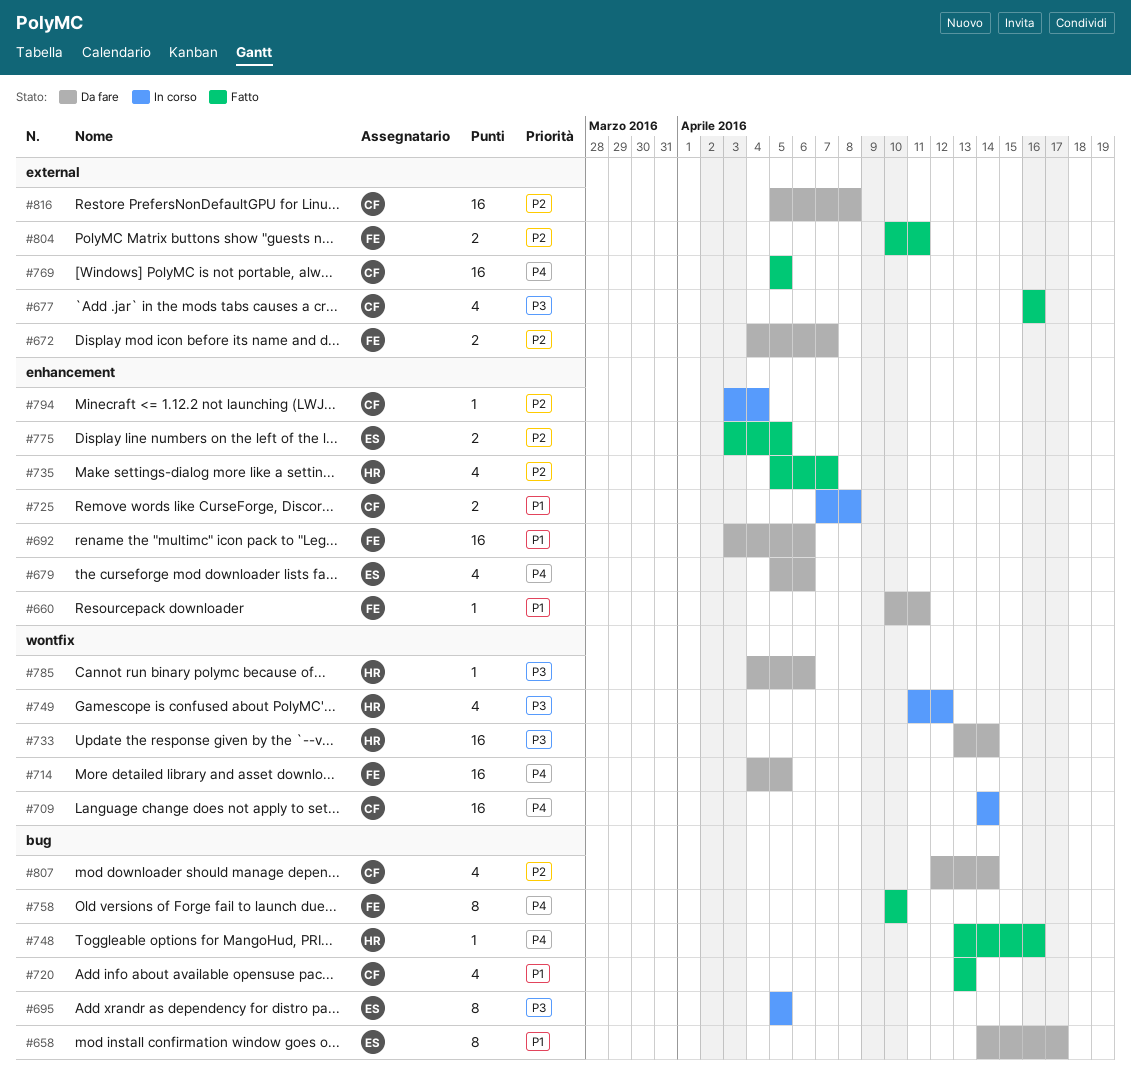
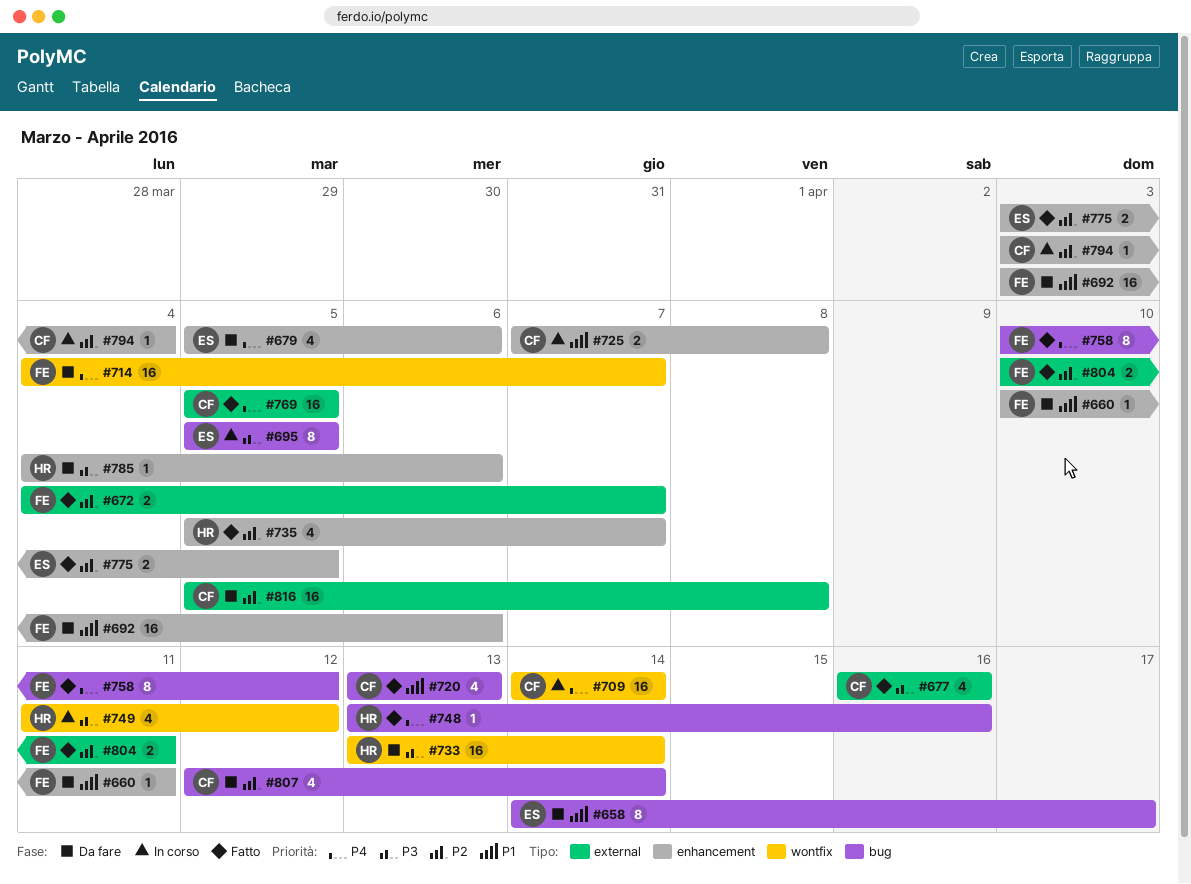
#672, status: Da fare -> Fatto
#714, due: Apr 5 -> Apr 7
#758, due: Apr 10 -> Apr 12
#785, label: wontfix -> enhancement

